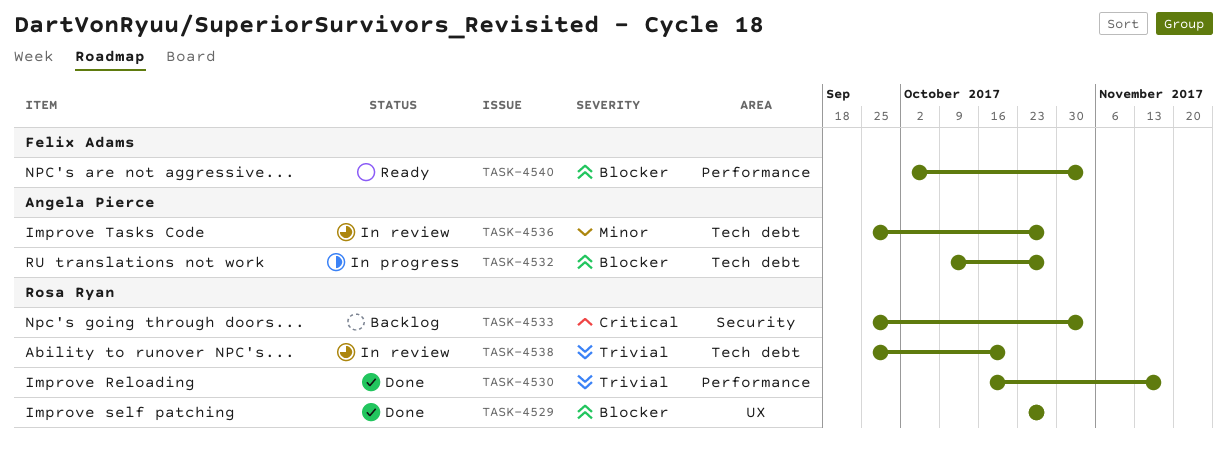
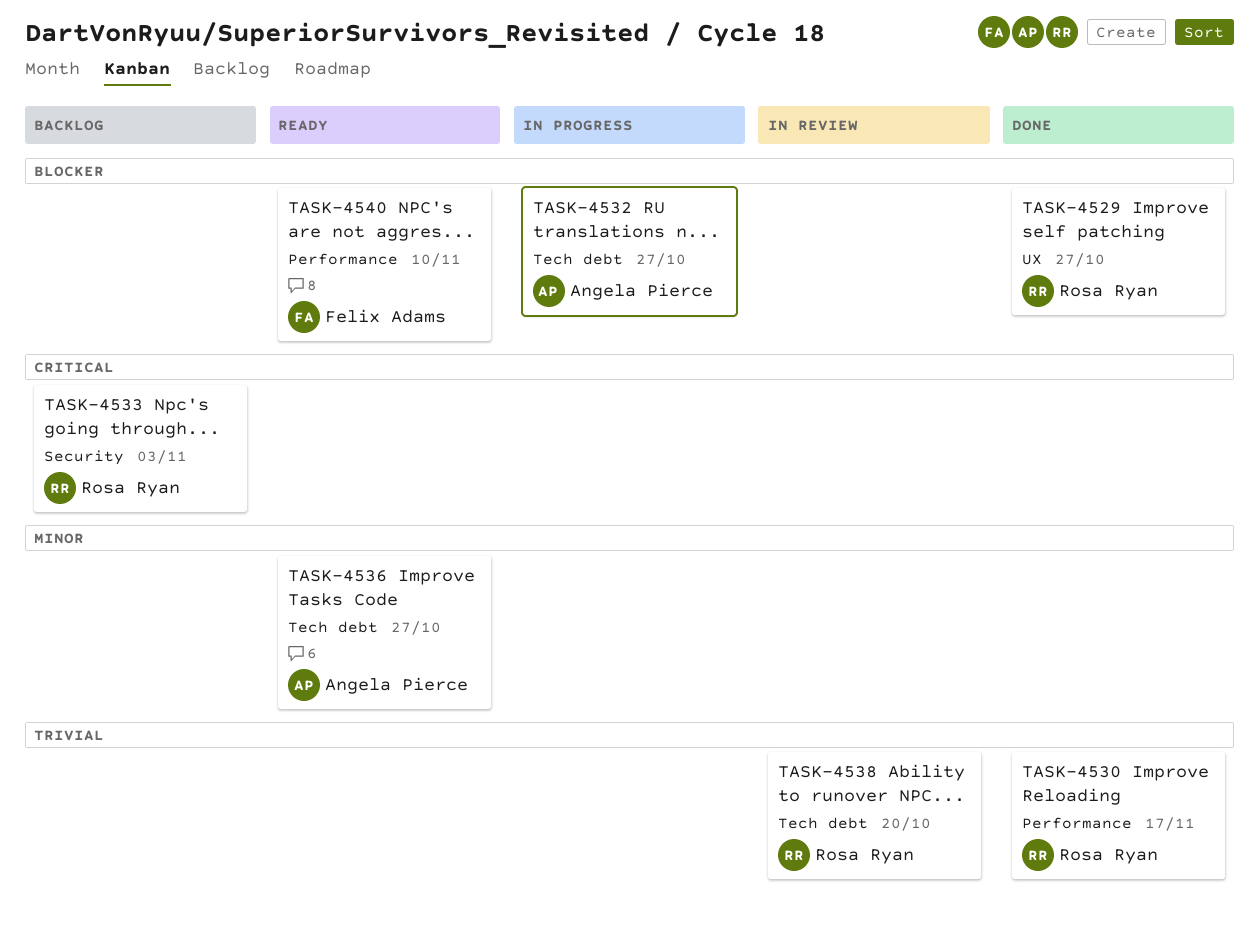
TASK-4536, status: In review -> Ready
TASK-4540, due: Nov 3 -> Nov 10

